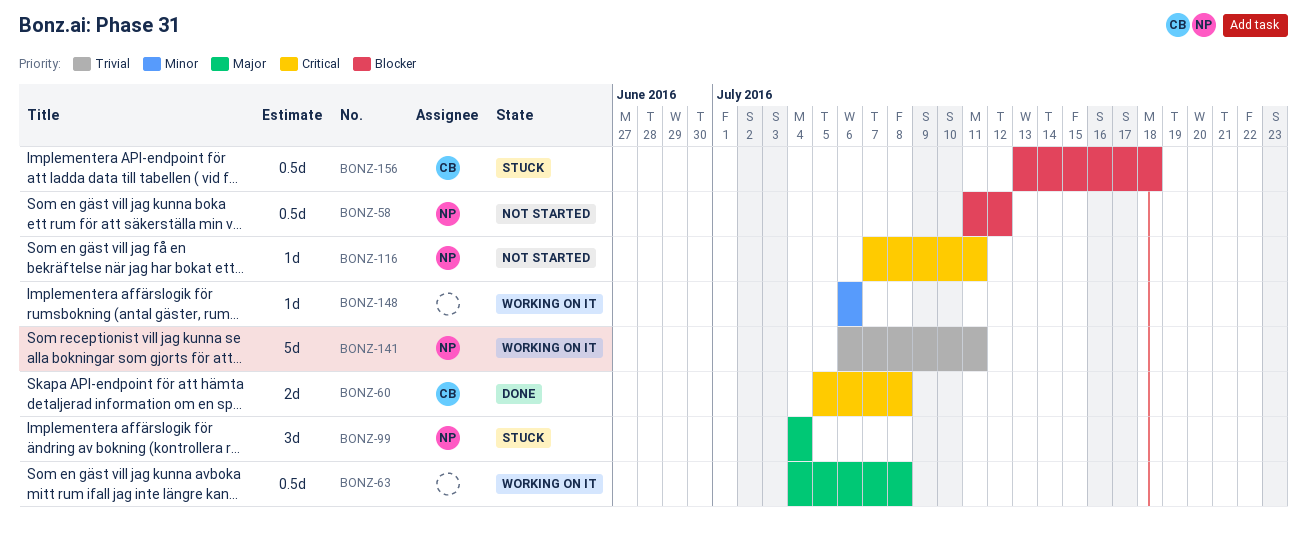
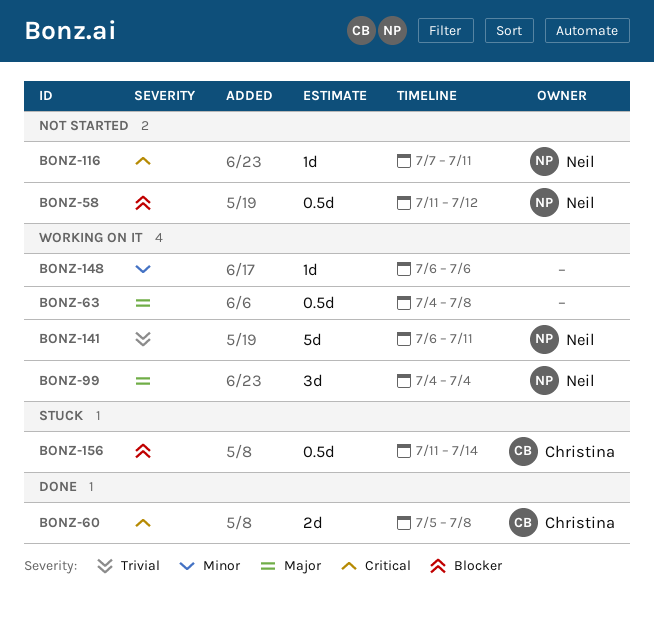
BONZ-99, status: Stuck -> Working on it
BONZ-156, start: Jul 13 -> Jul 11
BONZ-156, due: Jul 18 -> Jul 14

